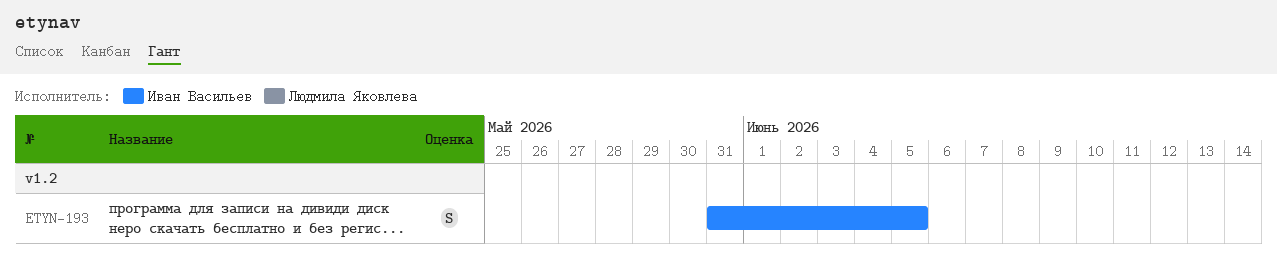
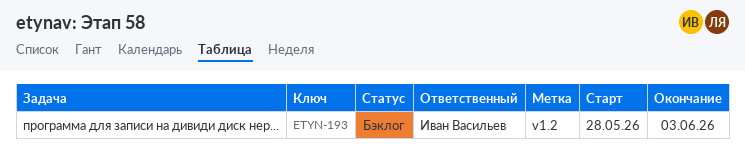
ETYN-193, start: May 31 -> May 28
ETYN-193, due: Jun 5 -> Jun 3

